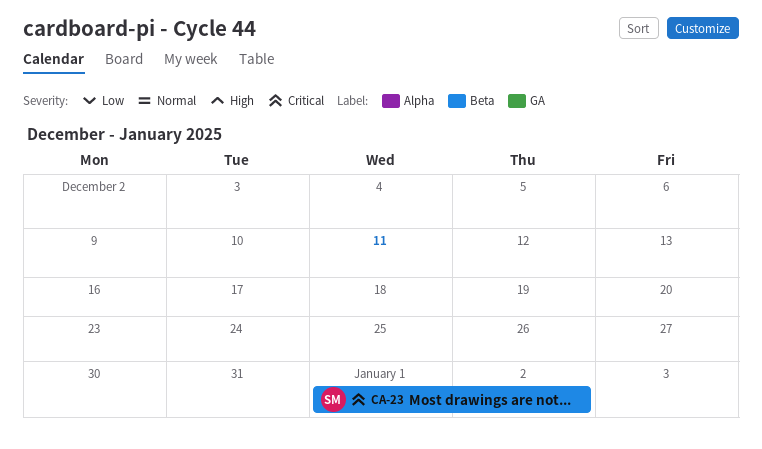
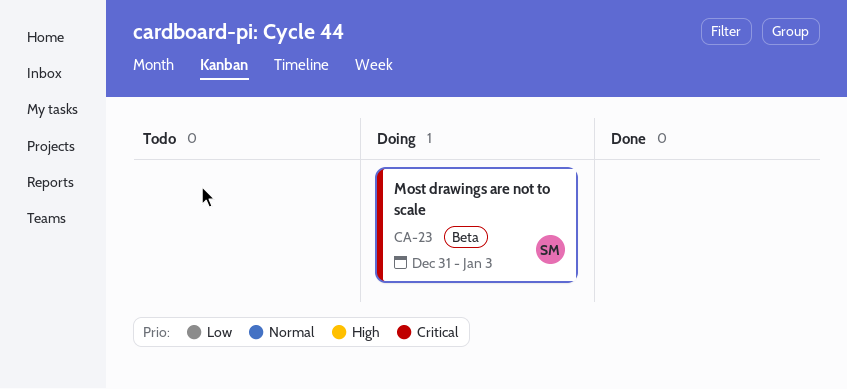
CA-23, start: Jan 1 -> Dec 31
CA-23, due: Jan 2 -> Jan 3

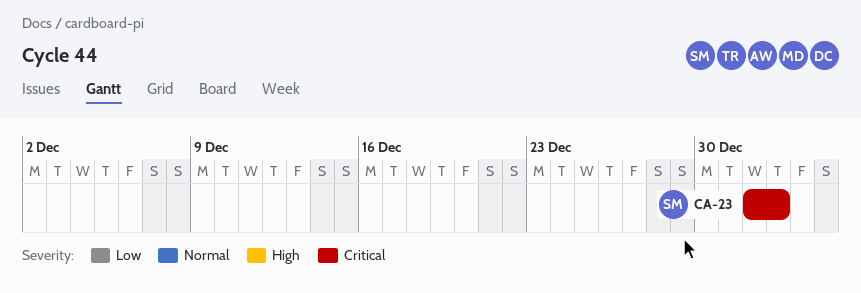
CA-23, start: Dec 31 -> Jan 1
CA-23, due: Jan 3 -> Jan 2

